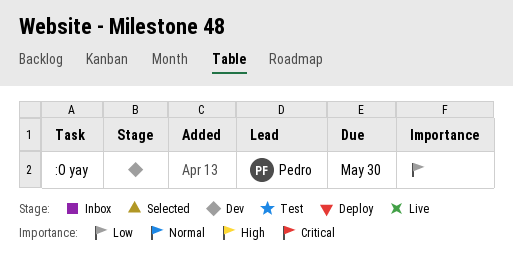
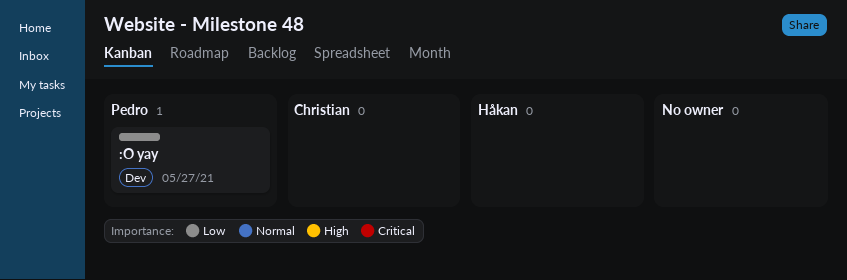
:O yay, due: May 30 -> May 27

